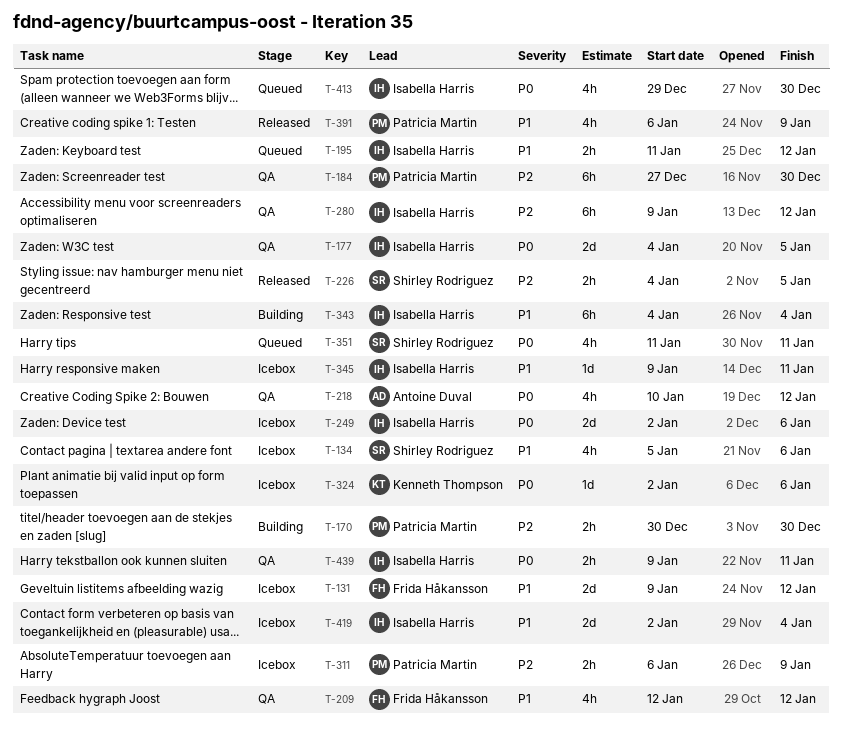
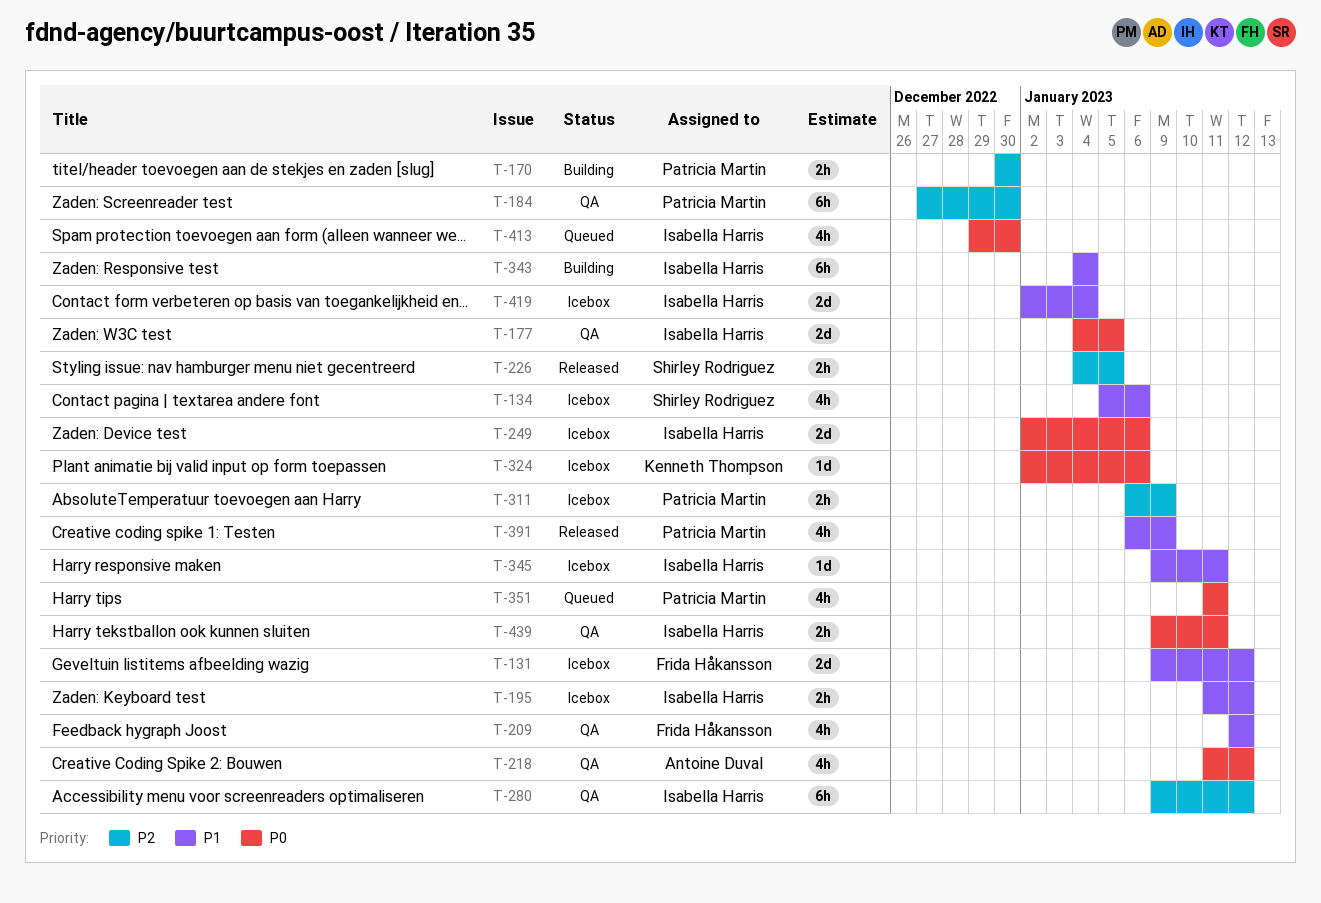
T-195, status: Queued -> Icebox
T-218, start: Jan 10 -> Jan 11
T-351, owner: Shirley Rodriguez -> Patricia Martin

